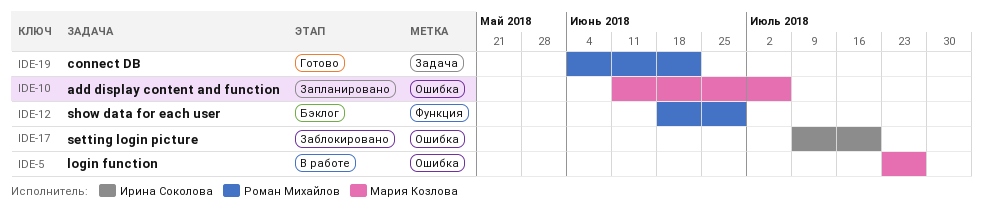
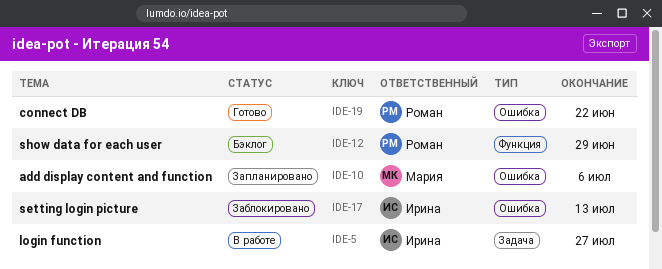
IDE-5, owner: Мария Козлова -> Ирина Соколова
IDE-5, label: Ошибка -> Задача
IDE-17, due: Jul 20 -> Jul 13
IDE-19, label: Задача -> Ошибка

